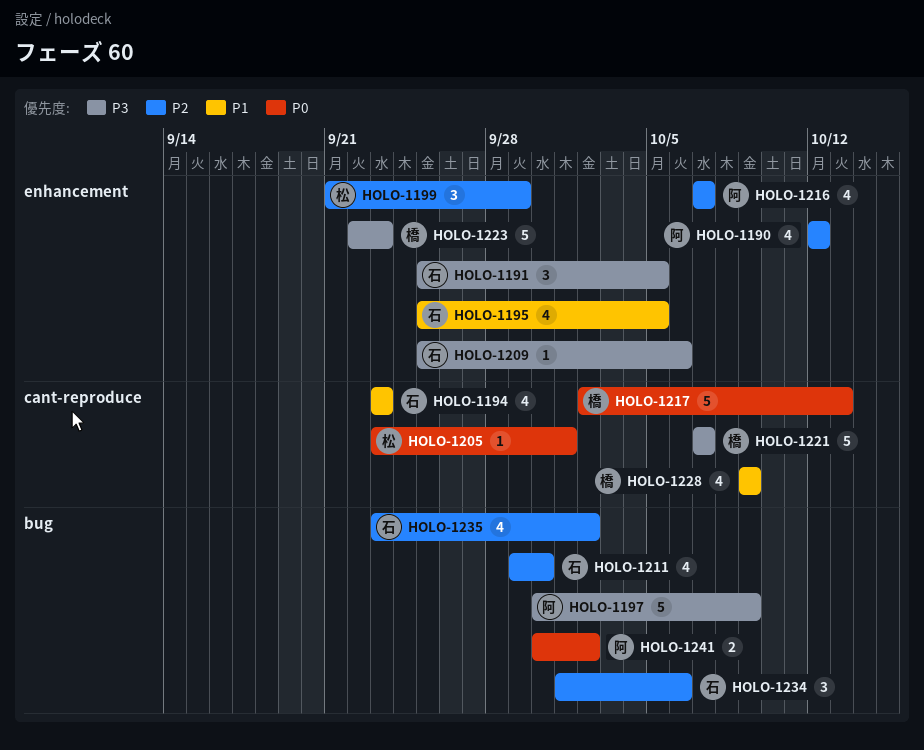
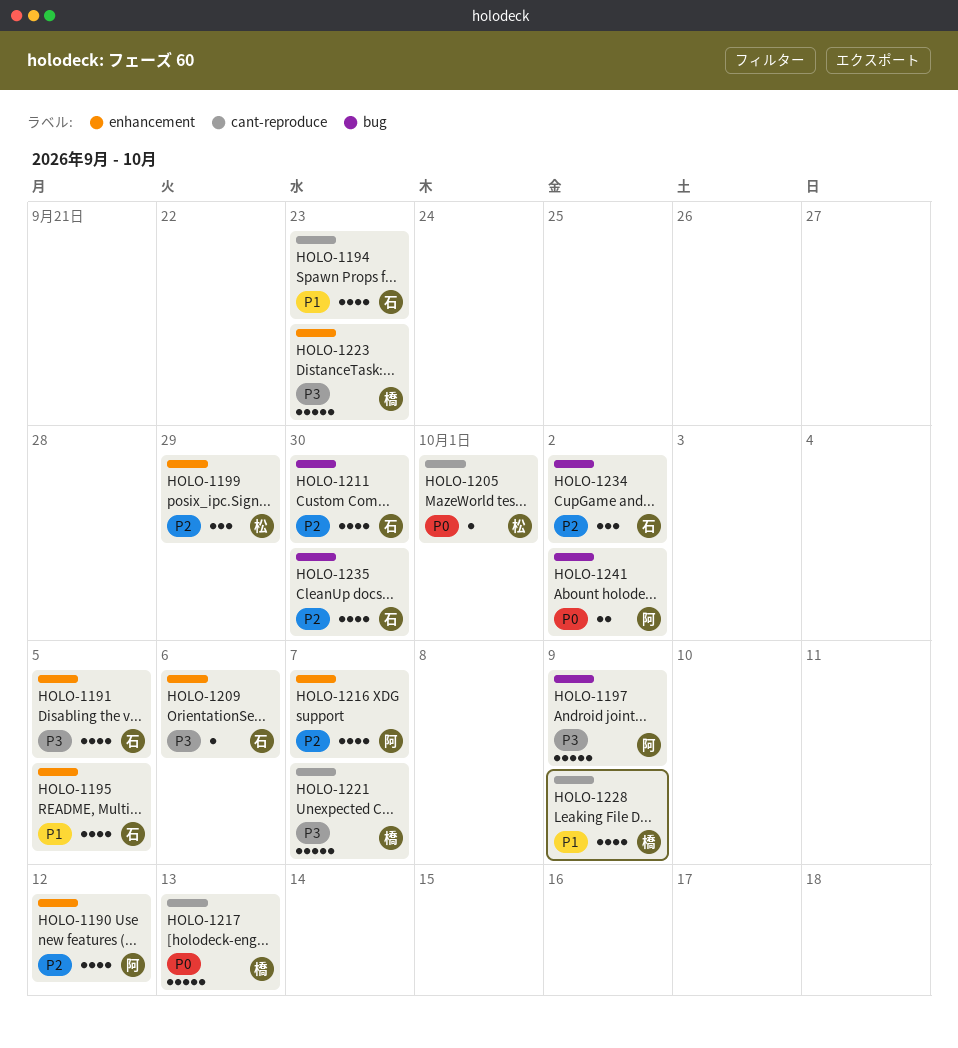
HOLO-1191, estimate: 3 -> 4
HOLO-1234, due: Oct 6 -> Oct 2
HOLO-1235, due: Oct 2 -> Sep 30

